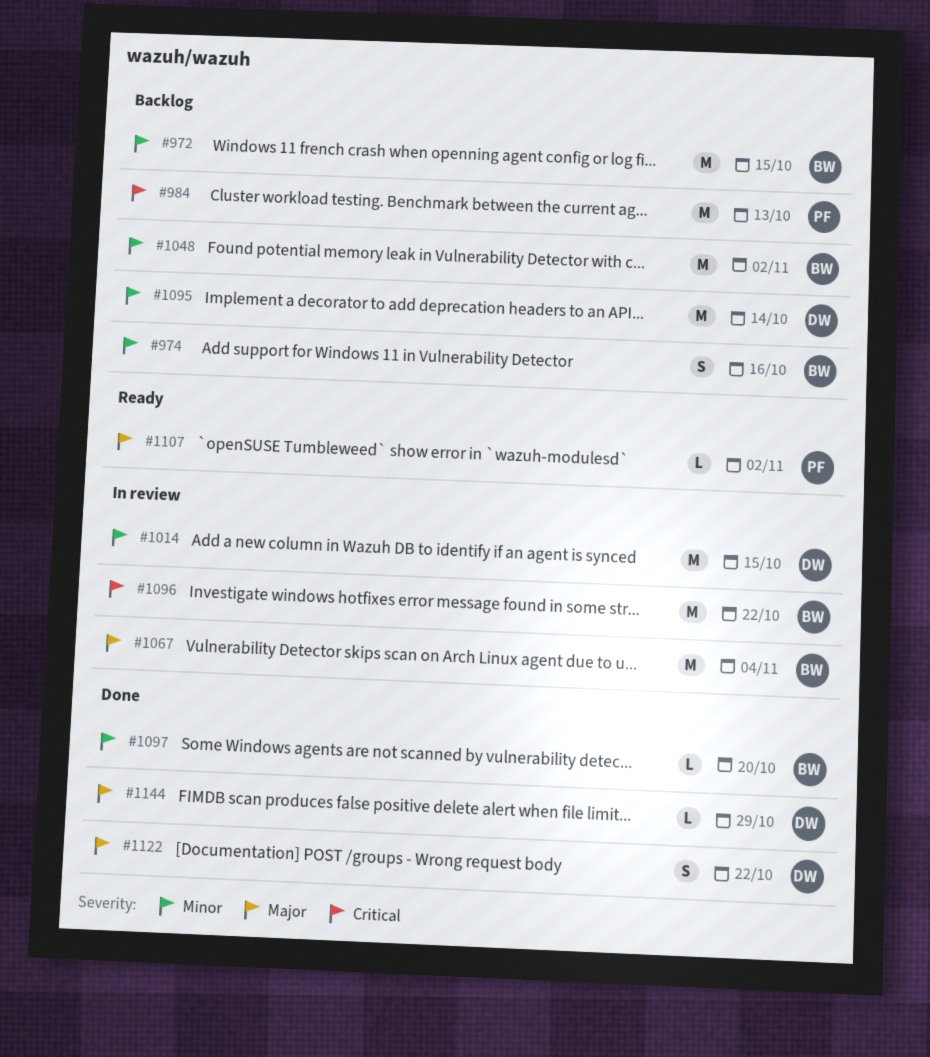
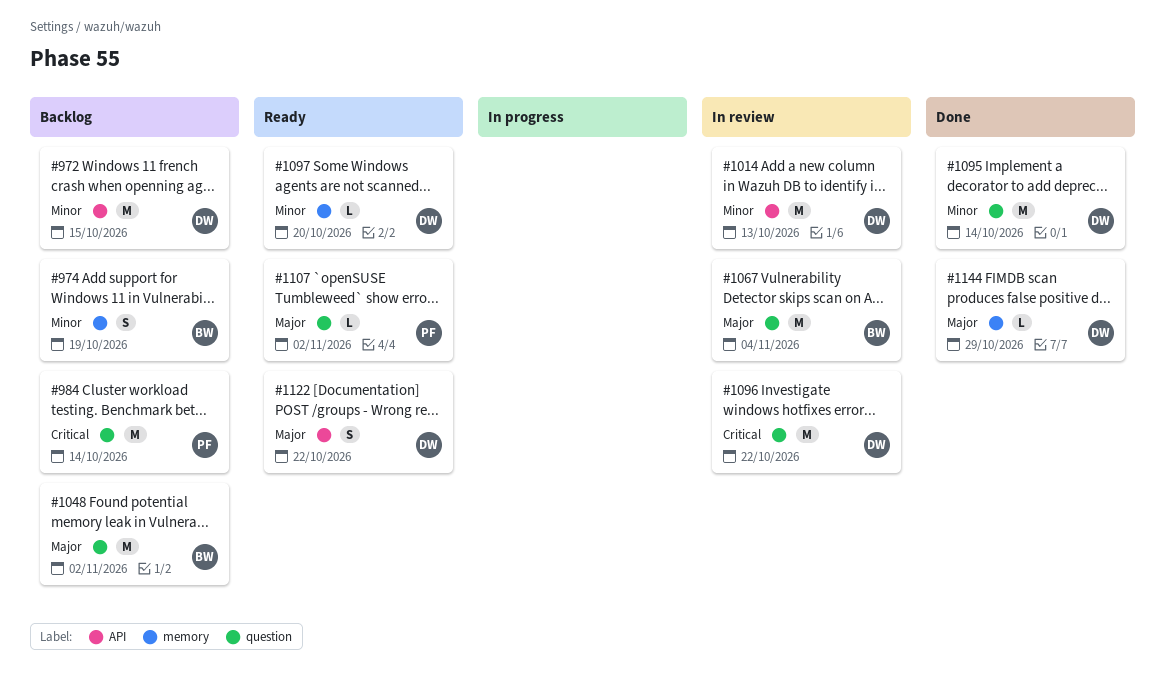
#972, owner: BW -> DW
#974, due: Oct 16 -> Oct 19
#984, due: Oct 13 -> Oct 14
#1014, due: Oct 15 -> Oct 13
#1048, priority: Minor -> Major
#1095, status: Backlog -> Done
#1096, owner: BW -> DW
#1097, status: Done -> Ready
#1097, owner: BW -> DW
#1122, status: Done -> Ready

